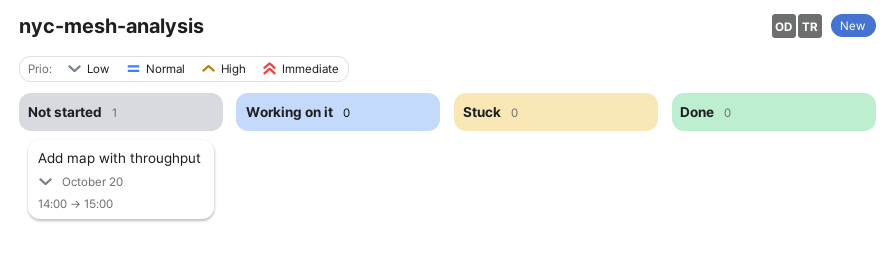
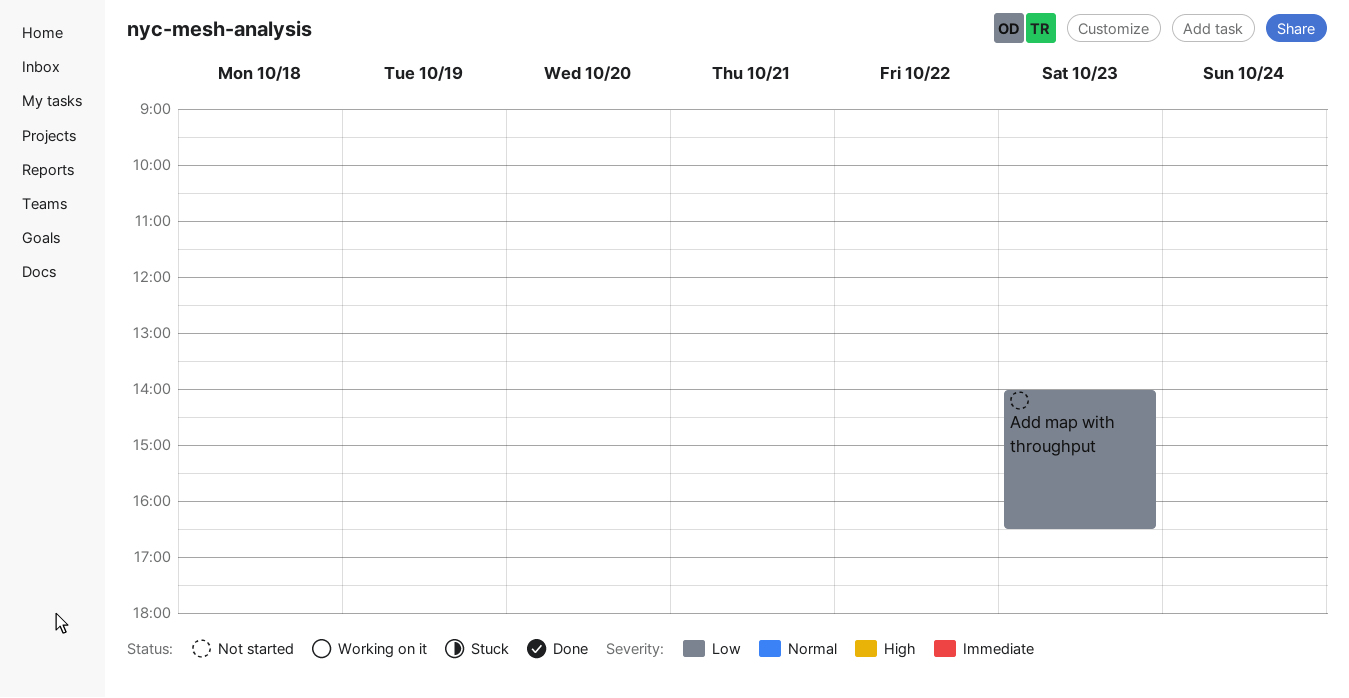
Add map with throughput, day: Oct 20 -> Oct 23
Add map with throughput, ends: 15:00 -> 16:30

